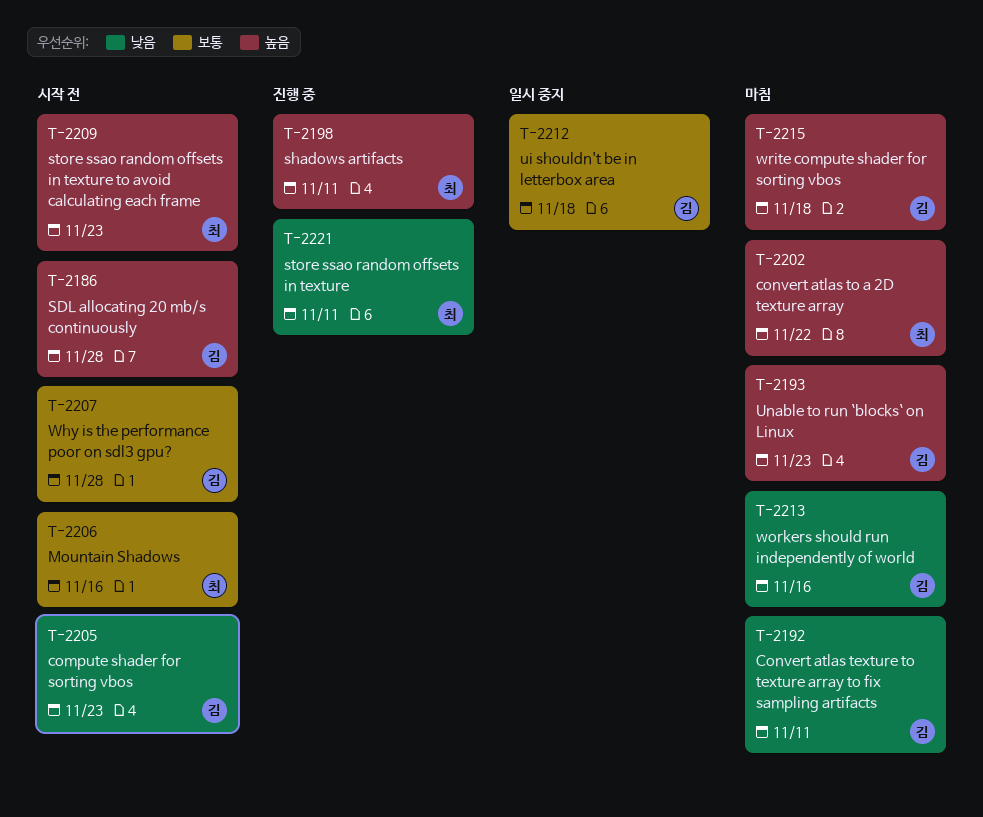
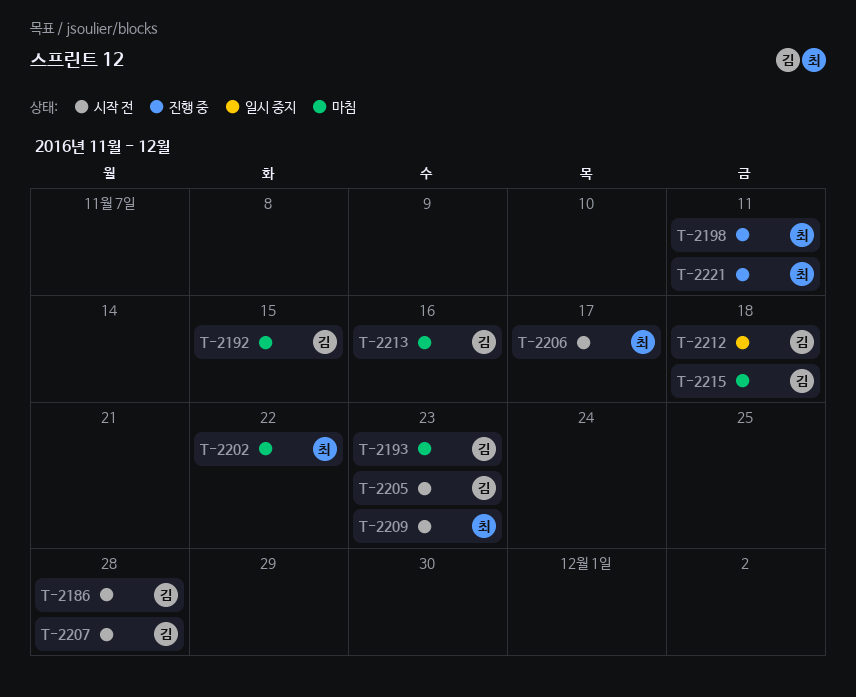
T-2192, due: Nov 11 -> Nov 15
T-2206, due: Nov 16 -> Nov 17

